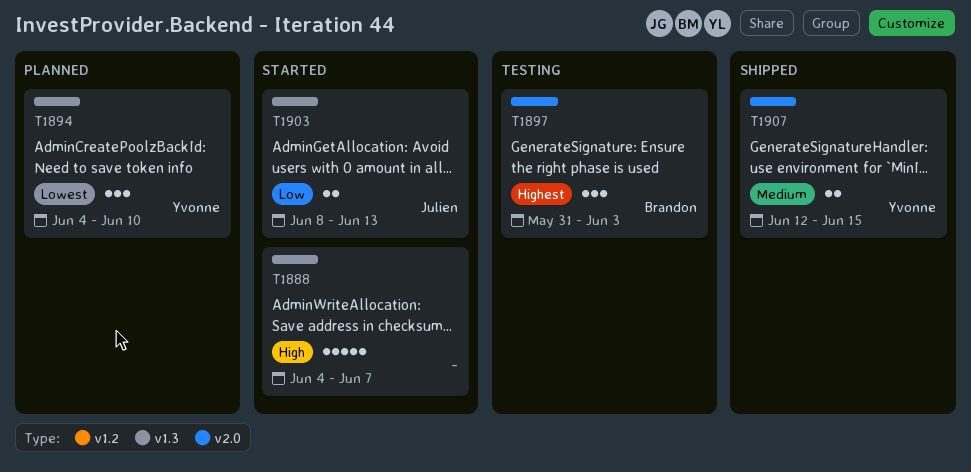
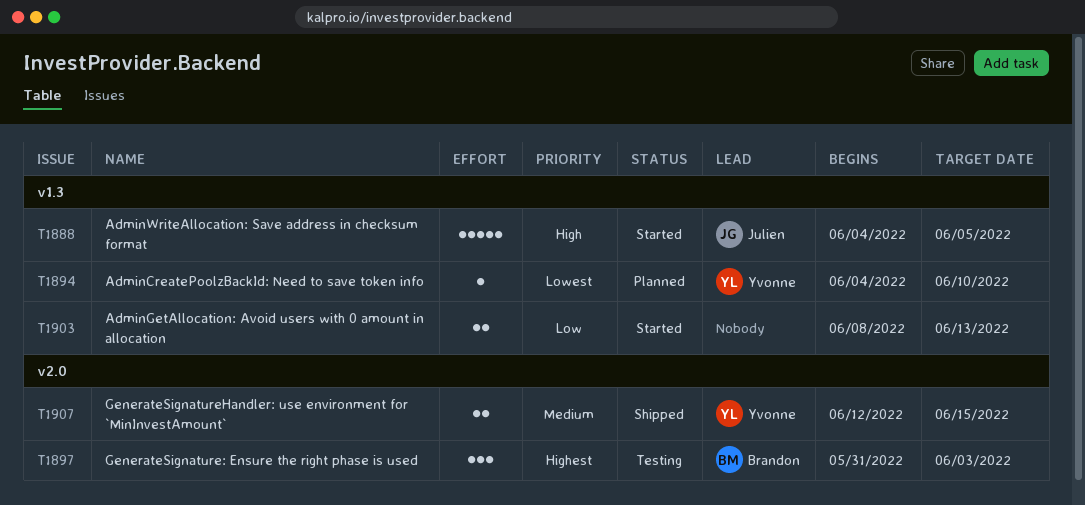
T1888, owner: none -> Julien
T1888, due: Jun 7 -> Jun 5
T1894, estimate: 3 -> 1
T1903, owner: Julien -> none

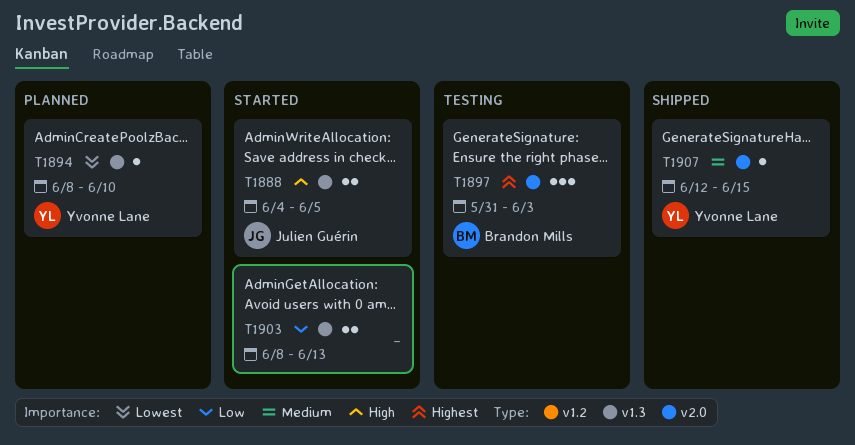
T1888, estimate: 5 -> 2
T1894, start: Jun 4 -> Jun 8
T1907, estimate: 2 -> 1

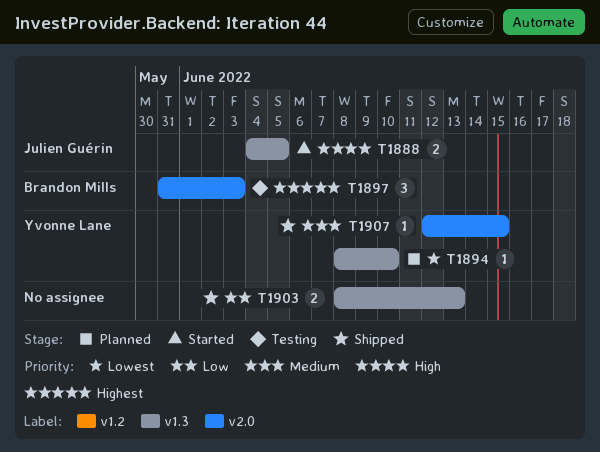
T1903, status: Started -> Shipped

